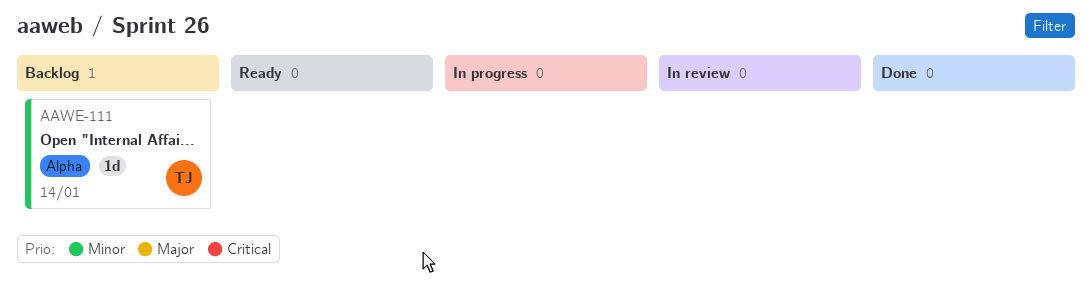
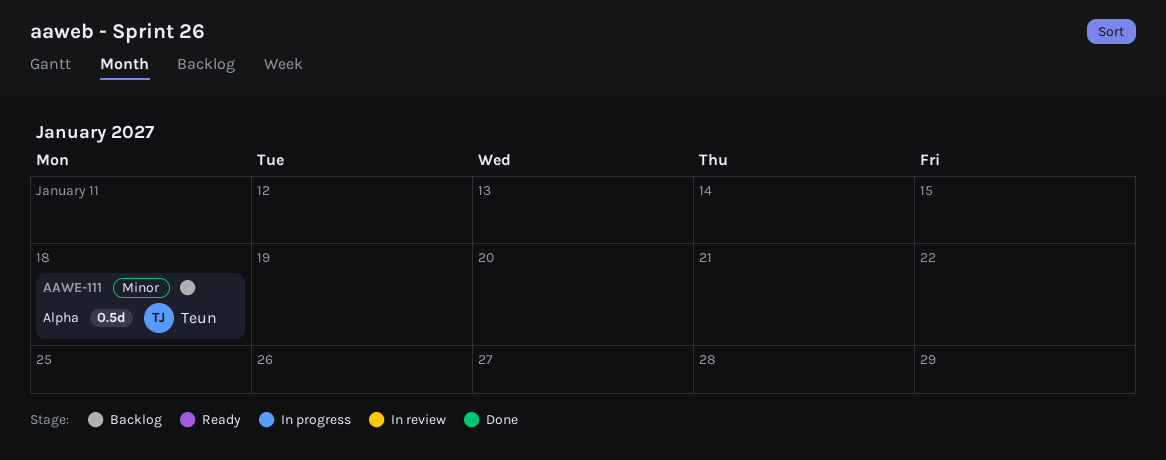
AAWE-111, estimate: 1d -> 0.5d
AAWE-111, due: Jan 14 -> Jan 18

